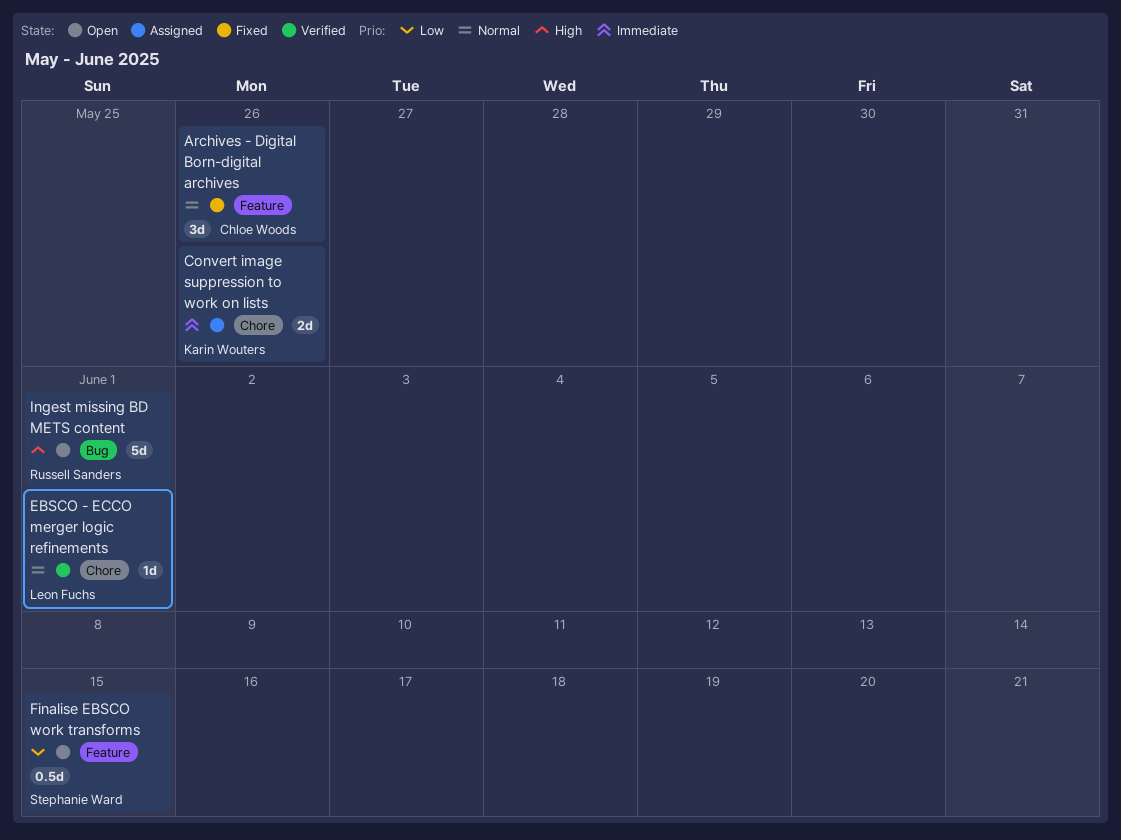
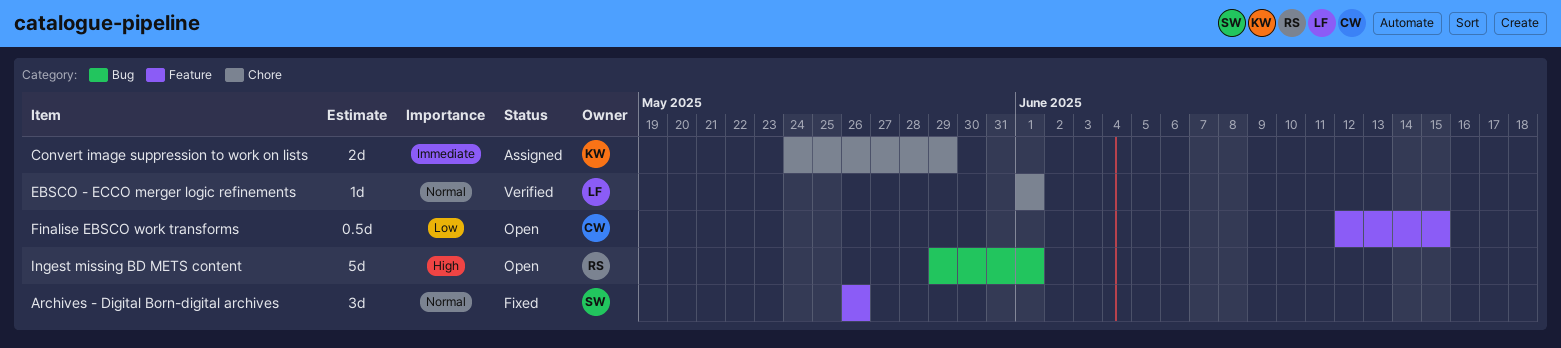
Archives - Digital Born-digital archives, owner: Chloe Woods -> Stephanie Ward
Convert image suppression to work on lists, due: May 26 -> May 29
Finalise EBSCO work transforms, owner: Stephanie Ward -> Chloe Woods

